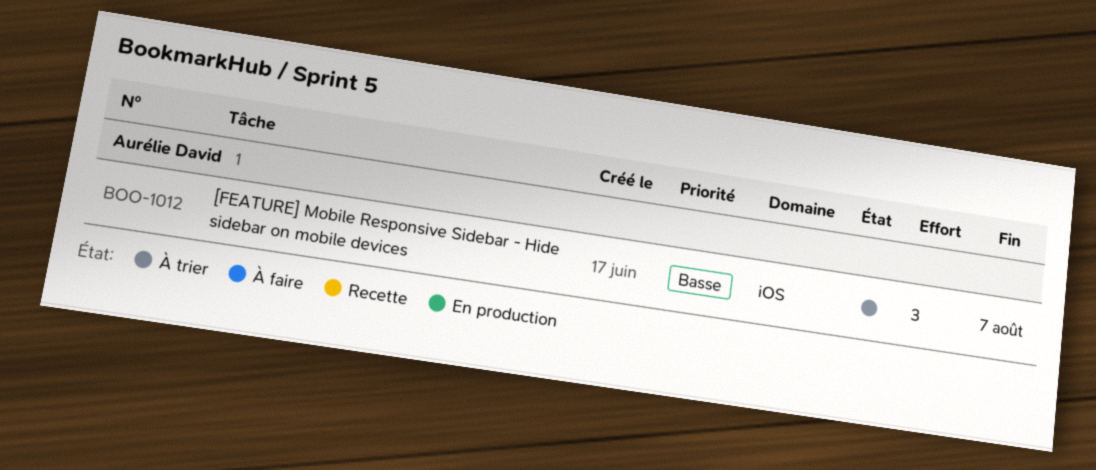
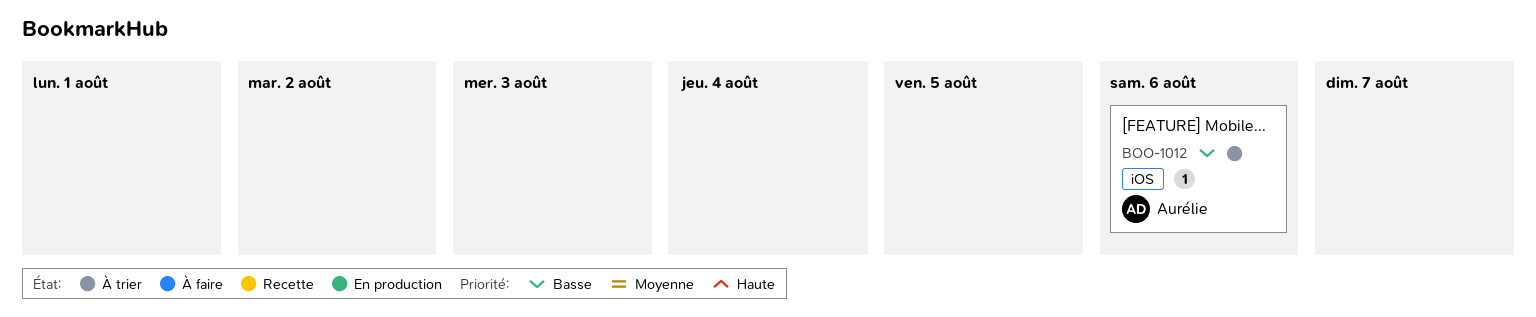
BOO-1012, estimate: 3 -> 1
BOO-1012, due: Aug 7 -> Aug 6

